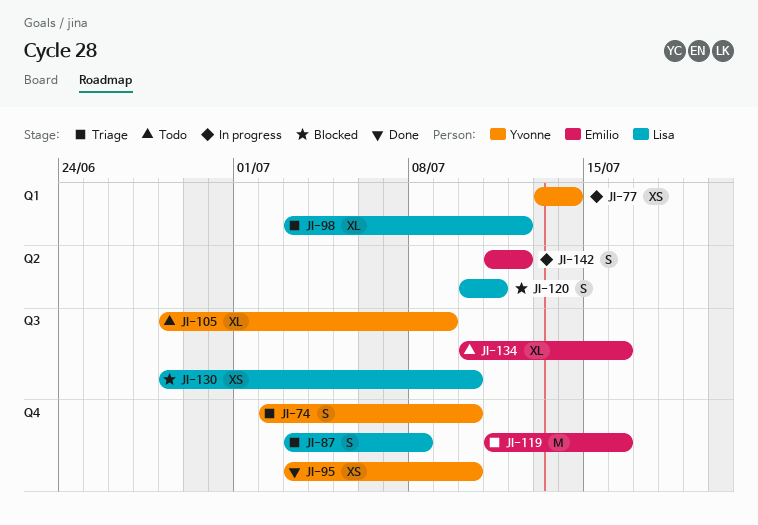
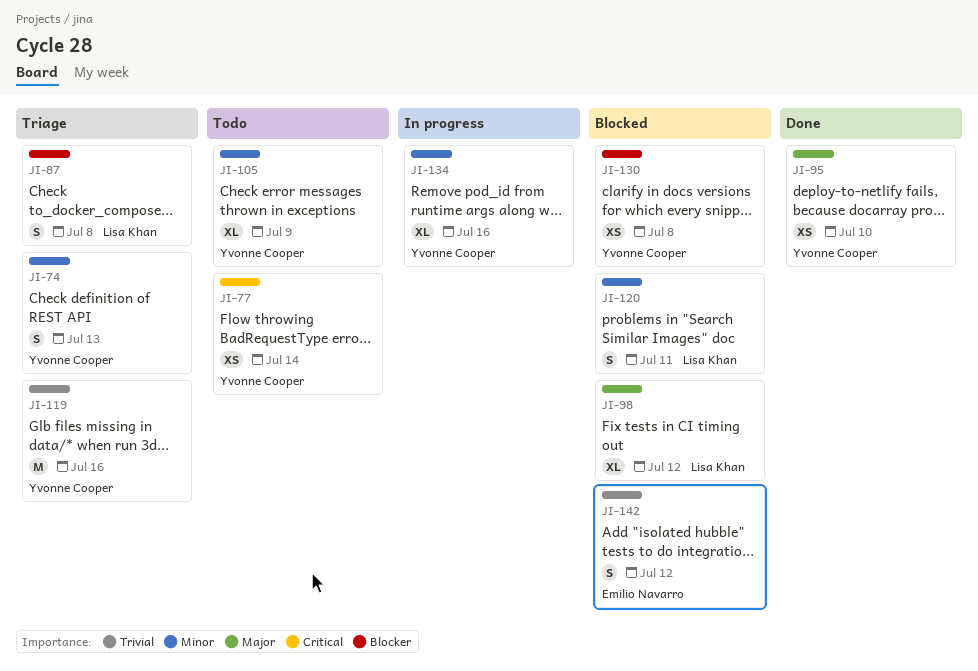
JI-74, due: Jul 10 -> Jul 13
JI-77, status: In progress -> Todo
JI-98, status: Triage -> Blocked
JI-119, owner: Emilio Navarro -> Yvonne Cooper
JI-130, owner: Lisa Khan -> Yvonne Cooper
JI-130, due: Jul 10 -> Jul 8
JI-134, status: Todo -> In progress
JI-134, owner: Emilio Navarro -> Yvonne Cooper
JI-142, status: In progress -> Blocked

